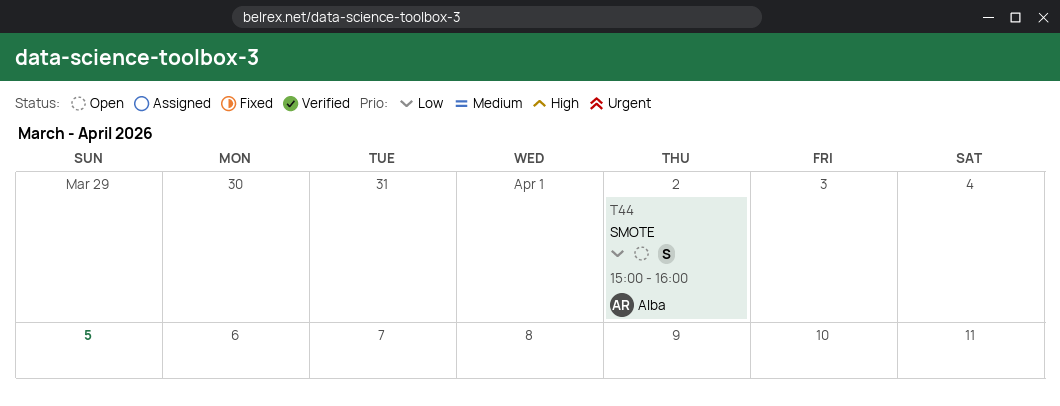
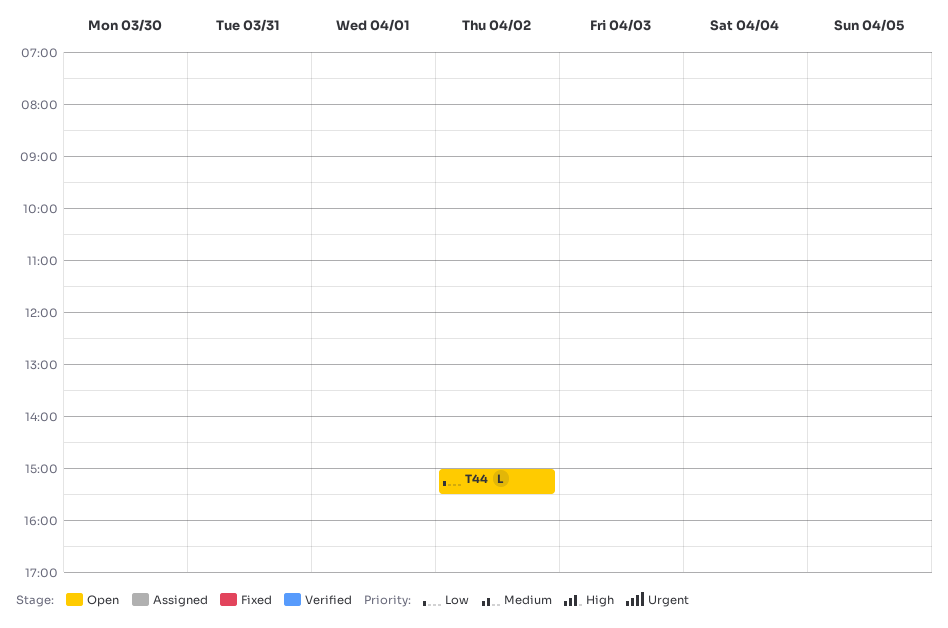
T44, estimate: S -> L
T44, ends: 16:00 -> 15:30

